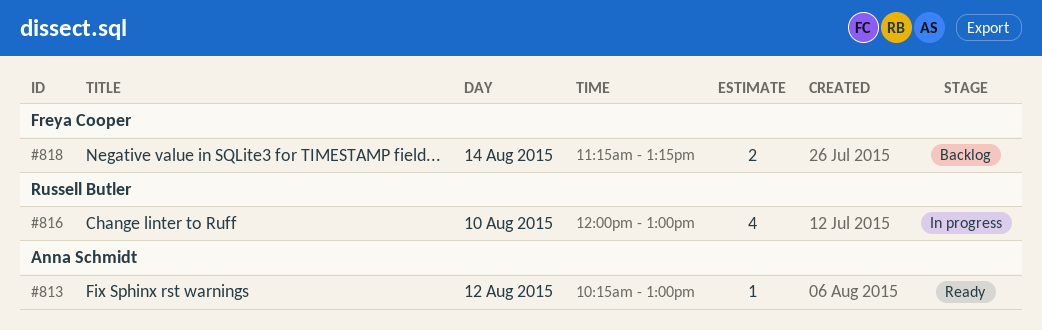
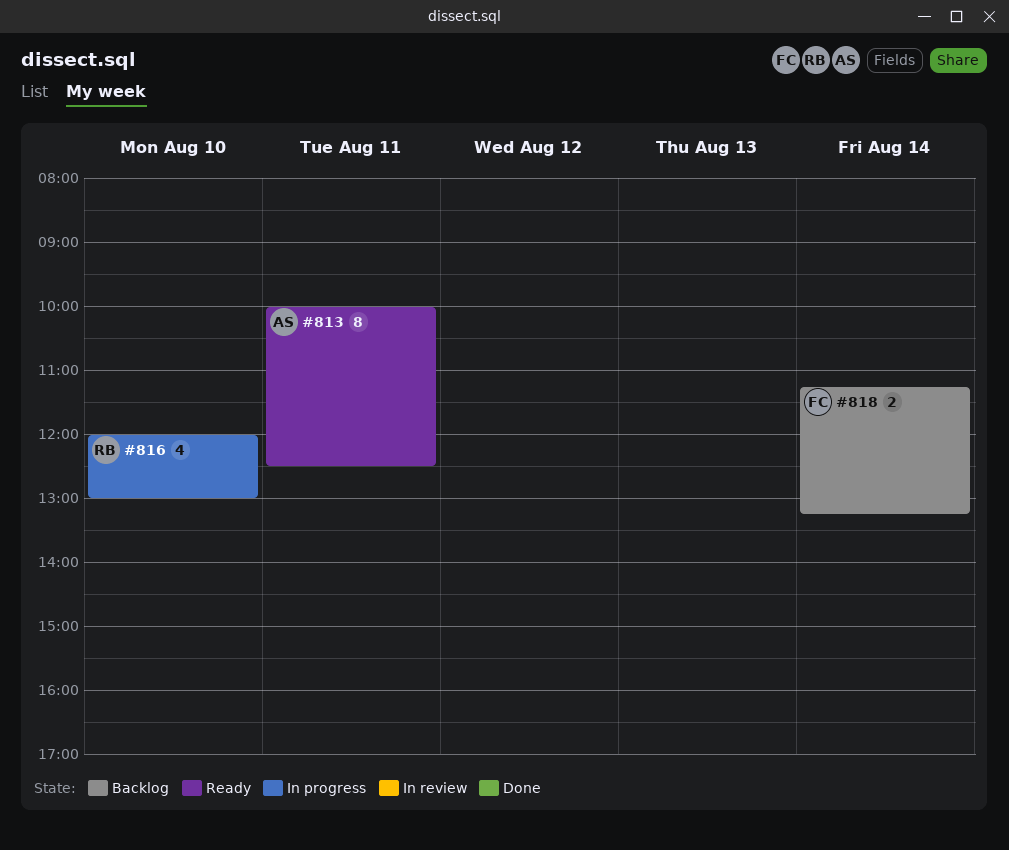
#813, estimate: 1 -> 8
#813, day: Aug 12 -> Aug 11
#813, begins: 10:15 -> 10:00
#813, ends: 13:00 -> 12:30

